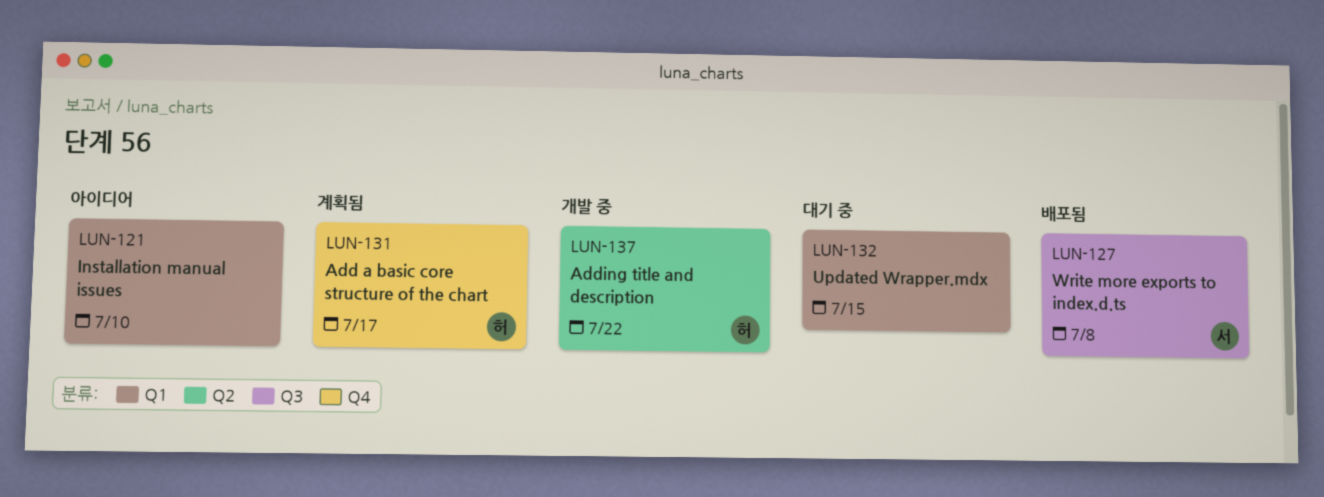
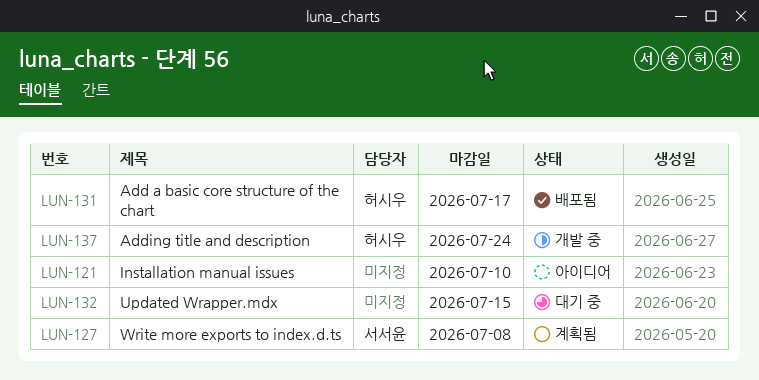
LUN-127, status: 배포됨 -> 계획됨
LUN-131, status: 계획됨 -> 배포됨
LUN-137, due: Jul 22 -> Jul 24

